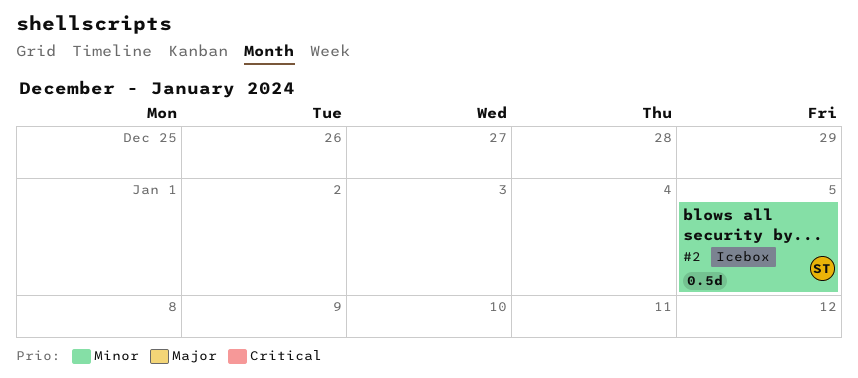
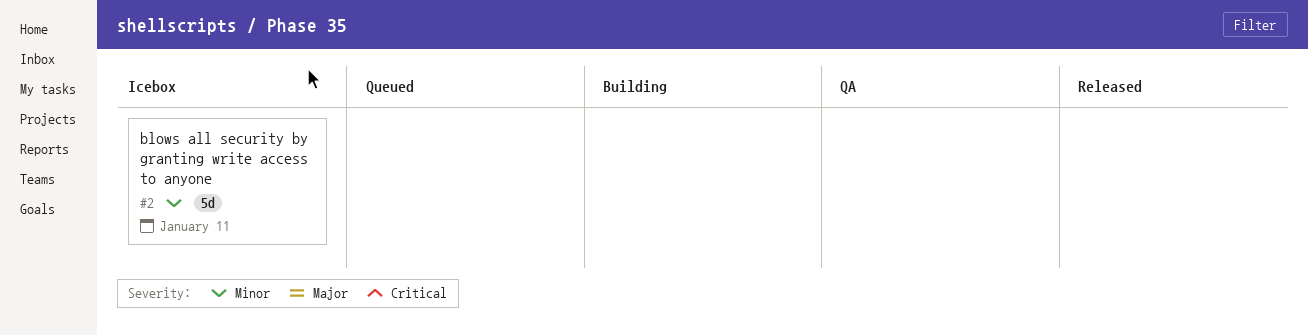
#2, estimate: 0.5d -> 5d
#2, due: Jan 5 -> Jan 11

